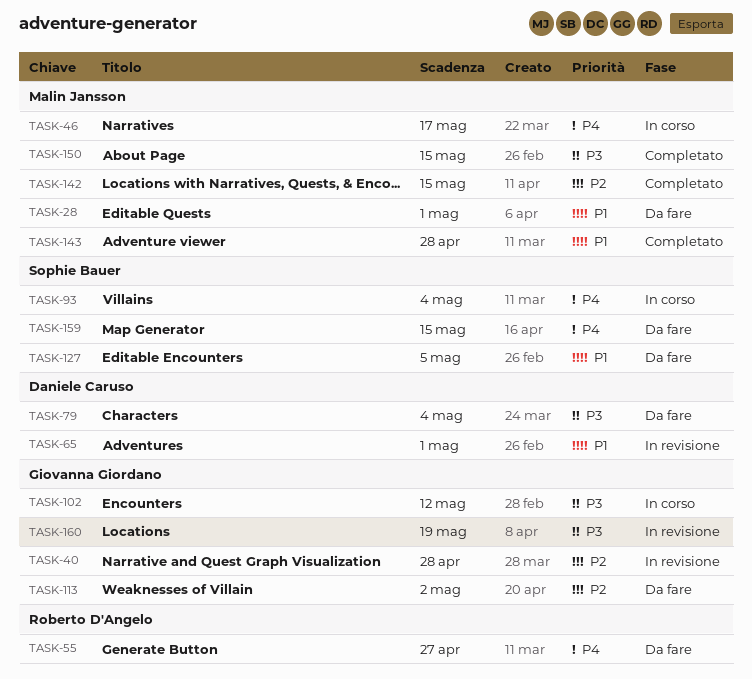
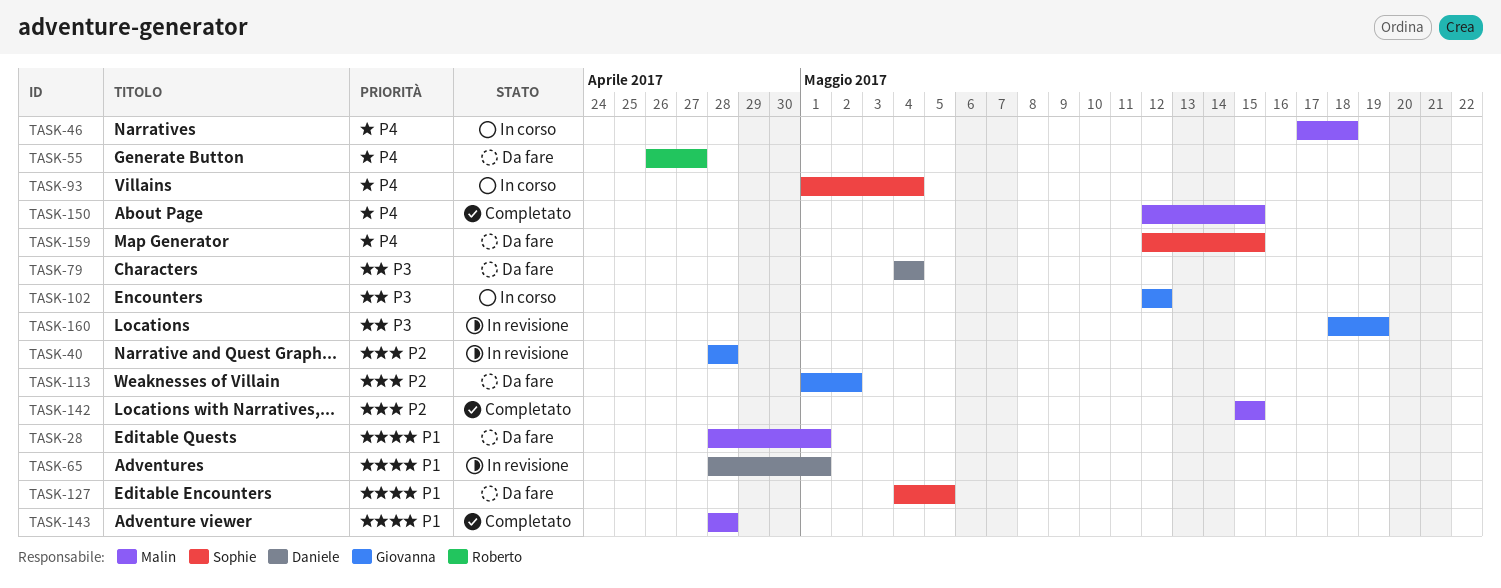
TASK-46, due: May 17 -> May 18
TASK-150, priority: P3 -> P4

